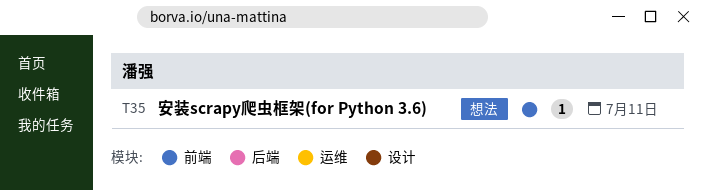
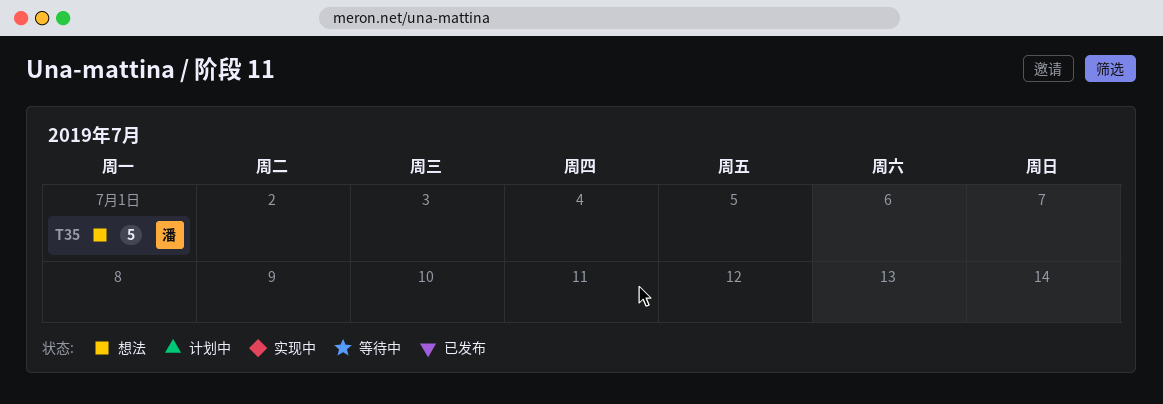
T35, estimate: 1 -> 5
T35, due: Jul 11 -> Jul 1

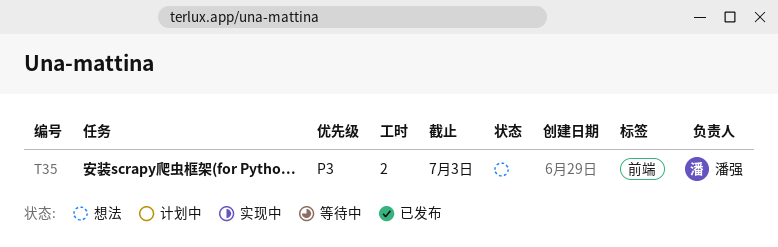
T35, estimate: 5 -> 2
T35, due: Jul 1 -> Jul 3

